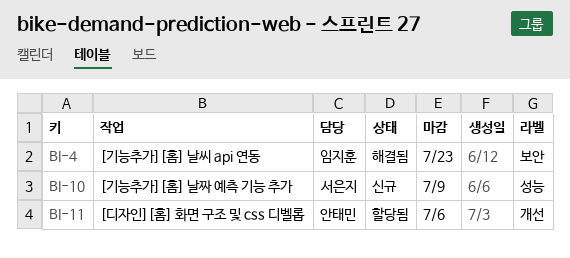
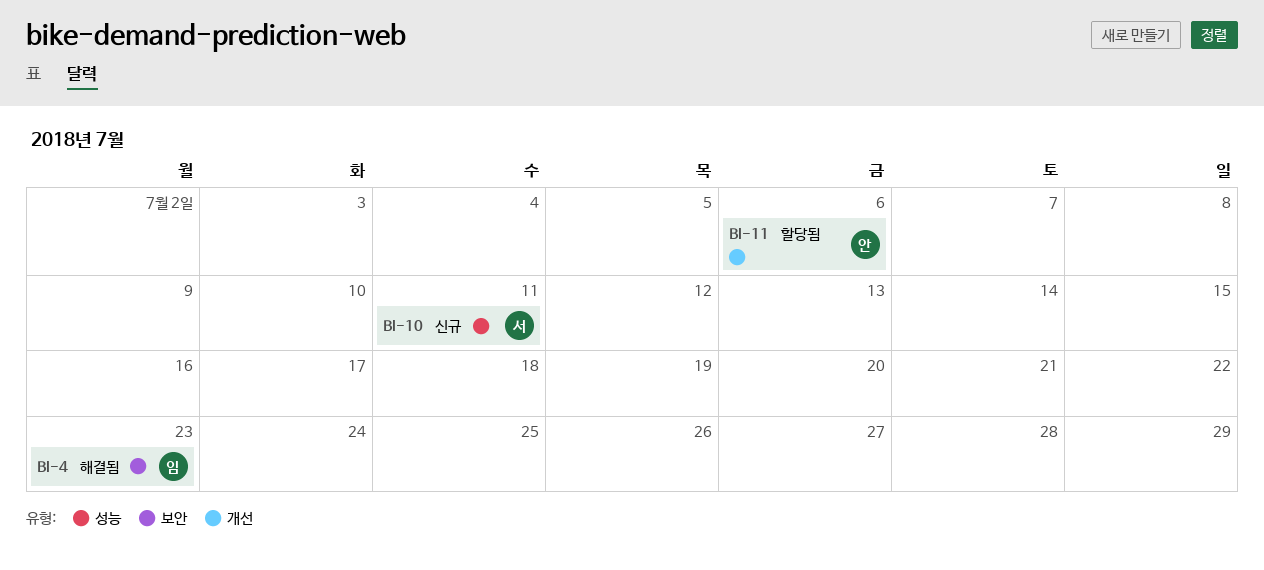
BI-10, due: Jul 9 -> Jul 11

